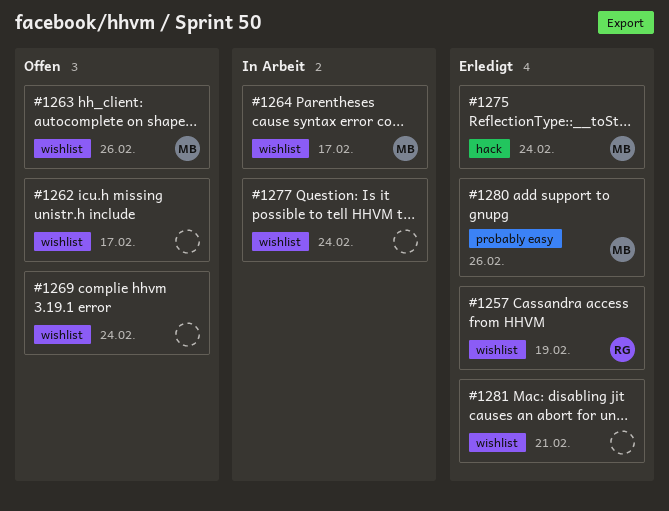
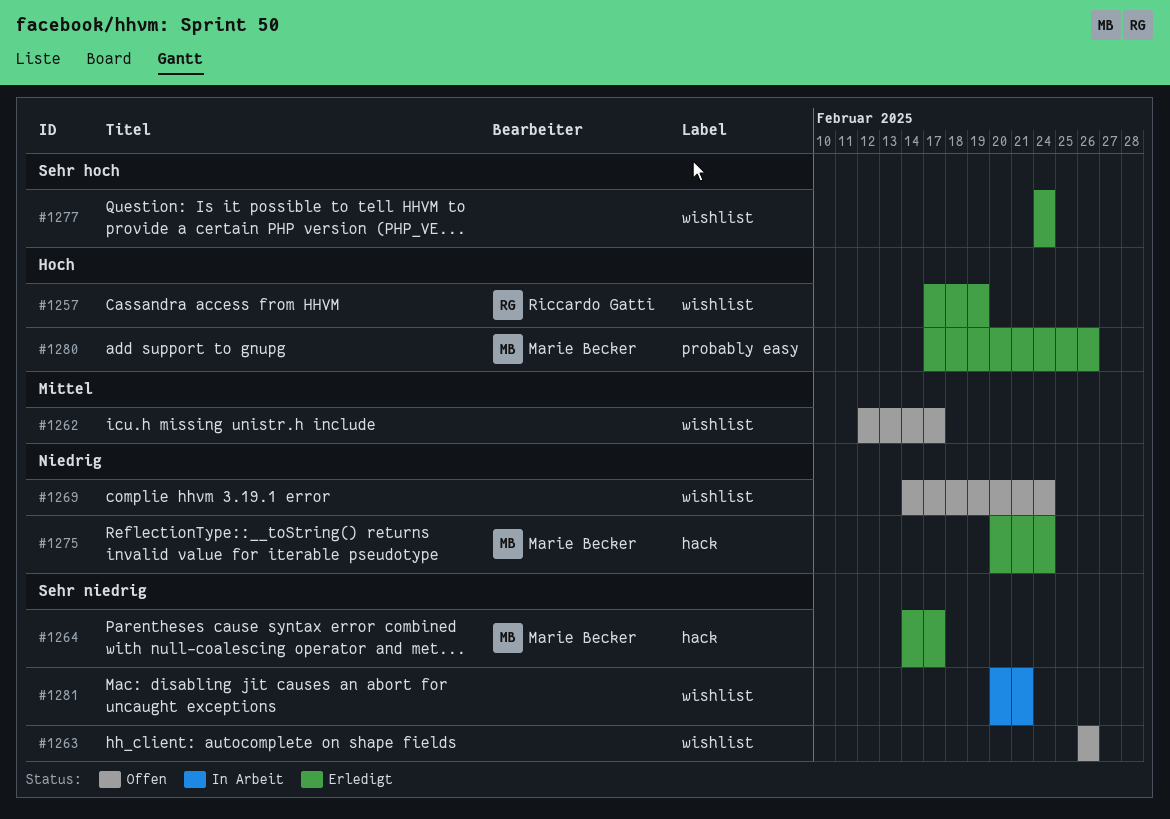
#1263, owner: Marie Becker -> none
#1264, status: In Arbeit -> Erledigt
#1264, label: wishlist -> hack
#1277, status: In Arbeit -> Erledigt
#1281, status: Erledigt -> In Arbeit

